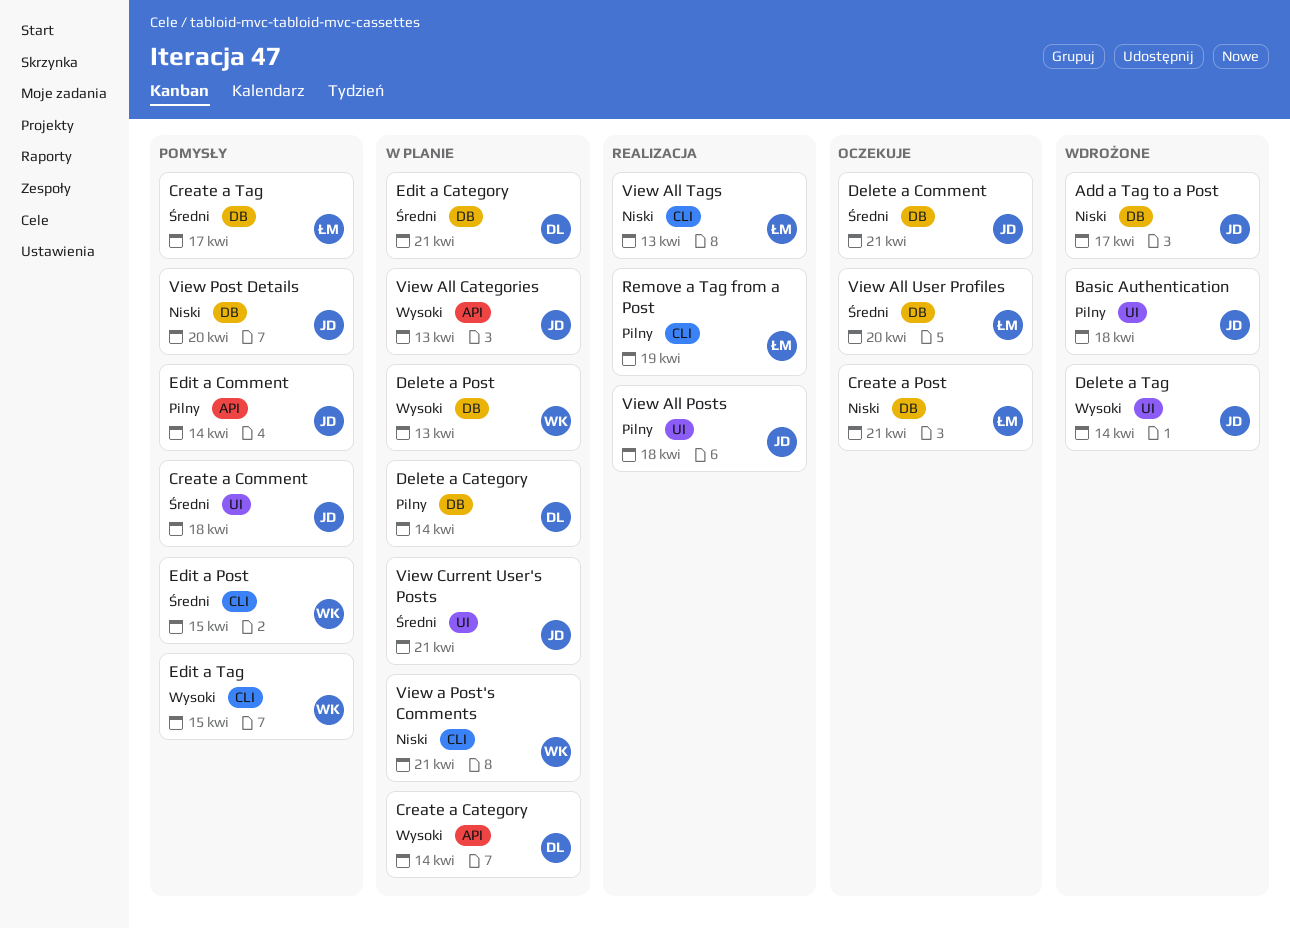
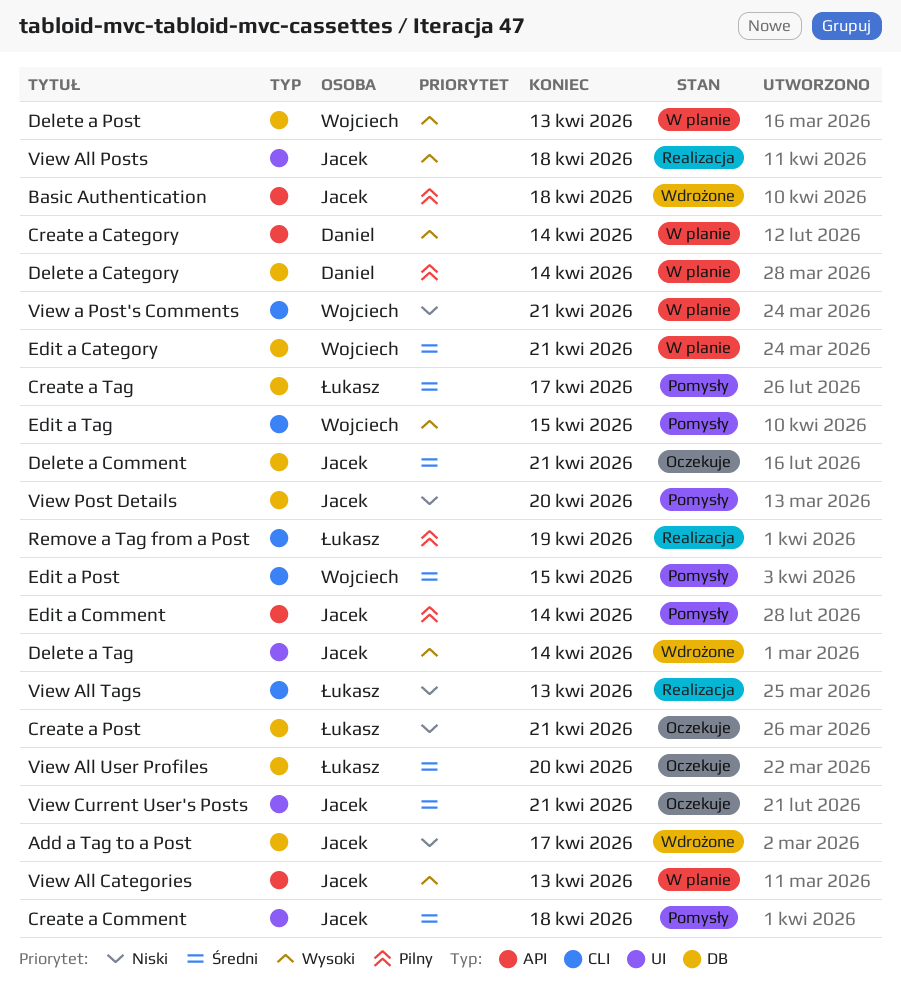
Basic Authentication, label: UI -> API
Edit a Category, owner: Daniel -> Wojciech
View All Posts, priority: Pilny -> Wysoki
View Current User's Posts, status: W planie -> Oczekuje

